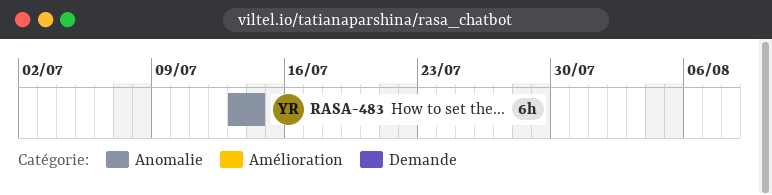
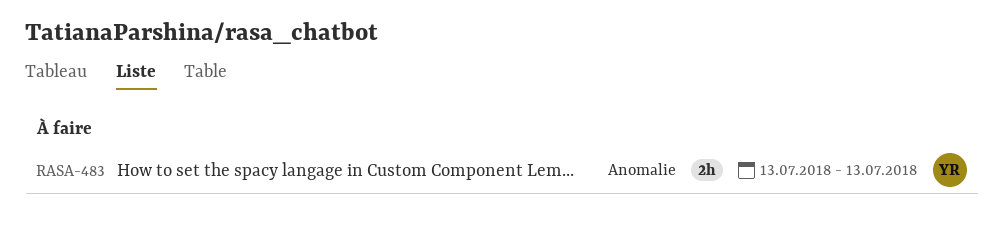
RASA-483, estimate: 6h -> 2h
RASA-483, due: Jul 14 -> Jul 13

